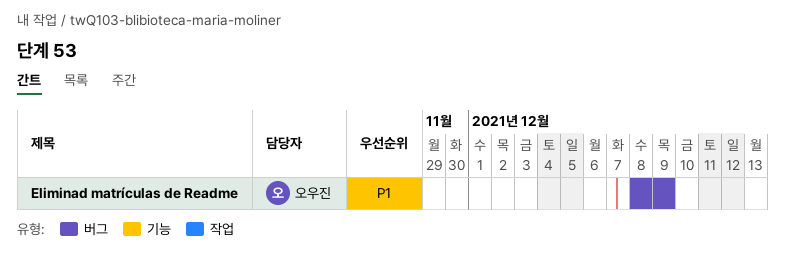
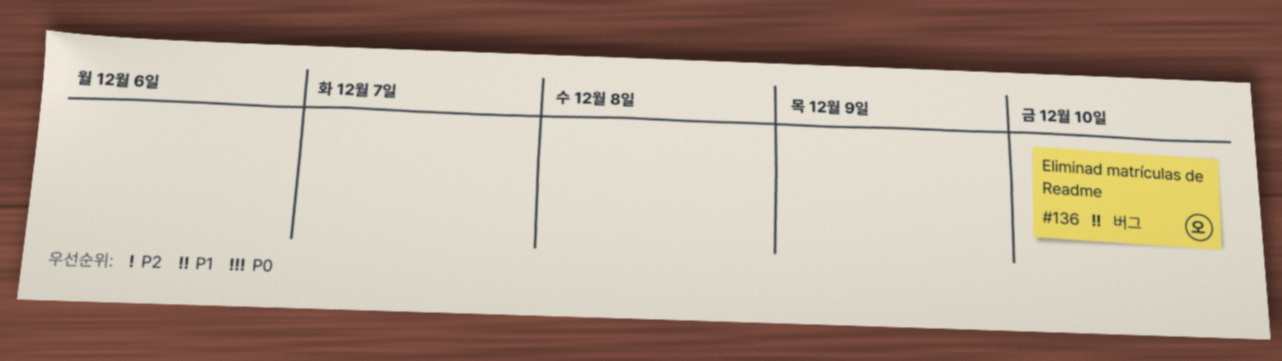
Eliminad matrículas de Readme, due: Dec 9 -> Dec 10

